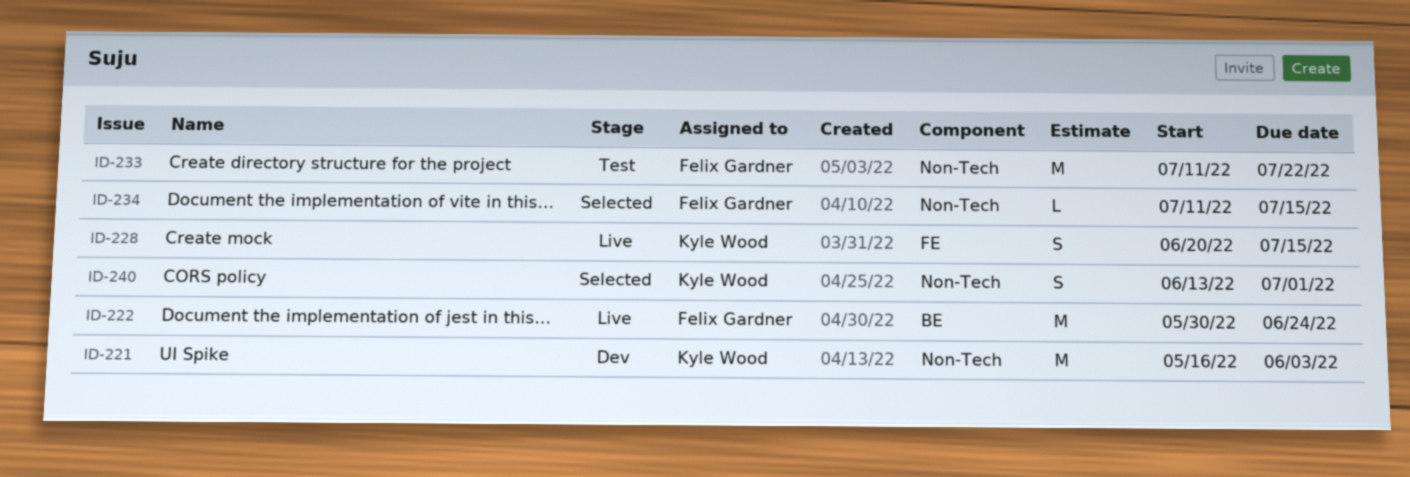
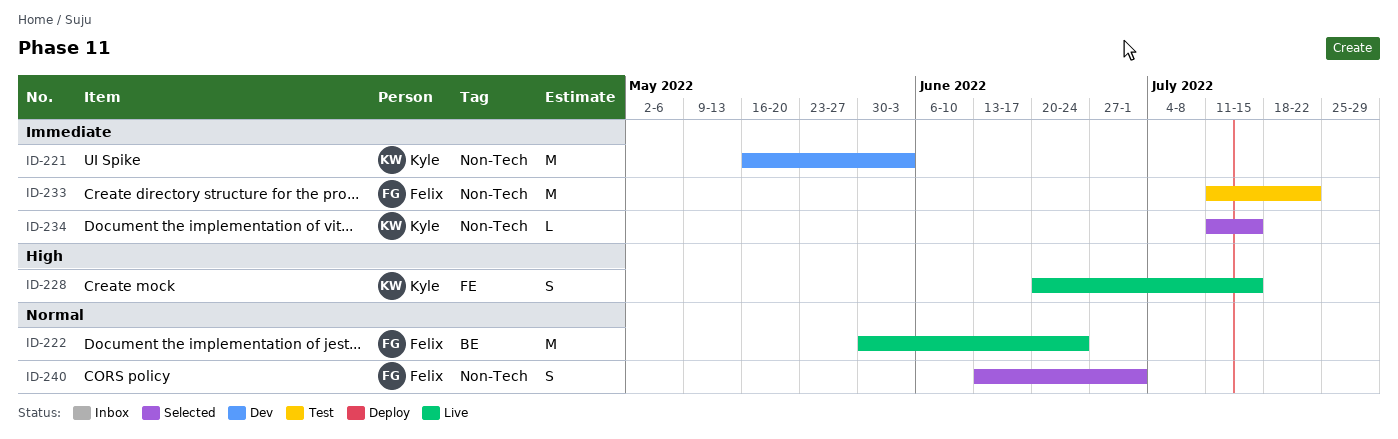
ID-234, owner: Felix Gardner -> Kyle Wood
ID-240, owner: Kyle Wood -> Felix Gardner

